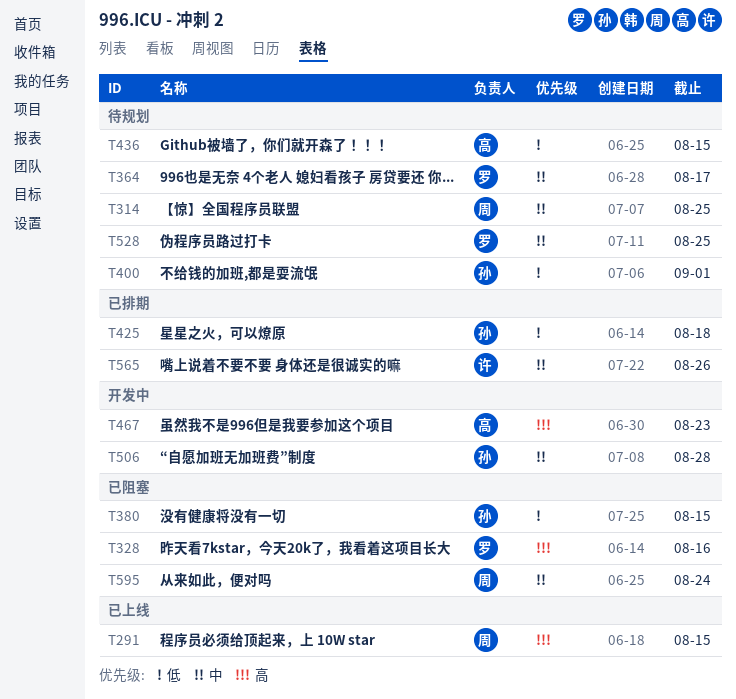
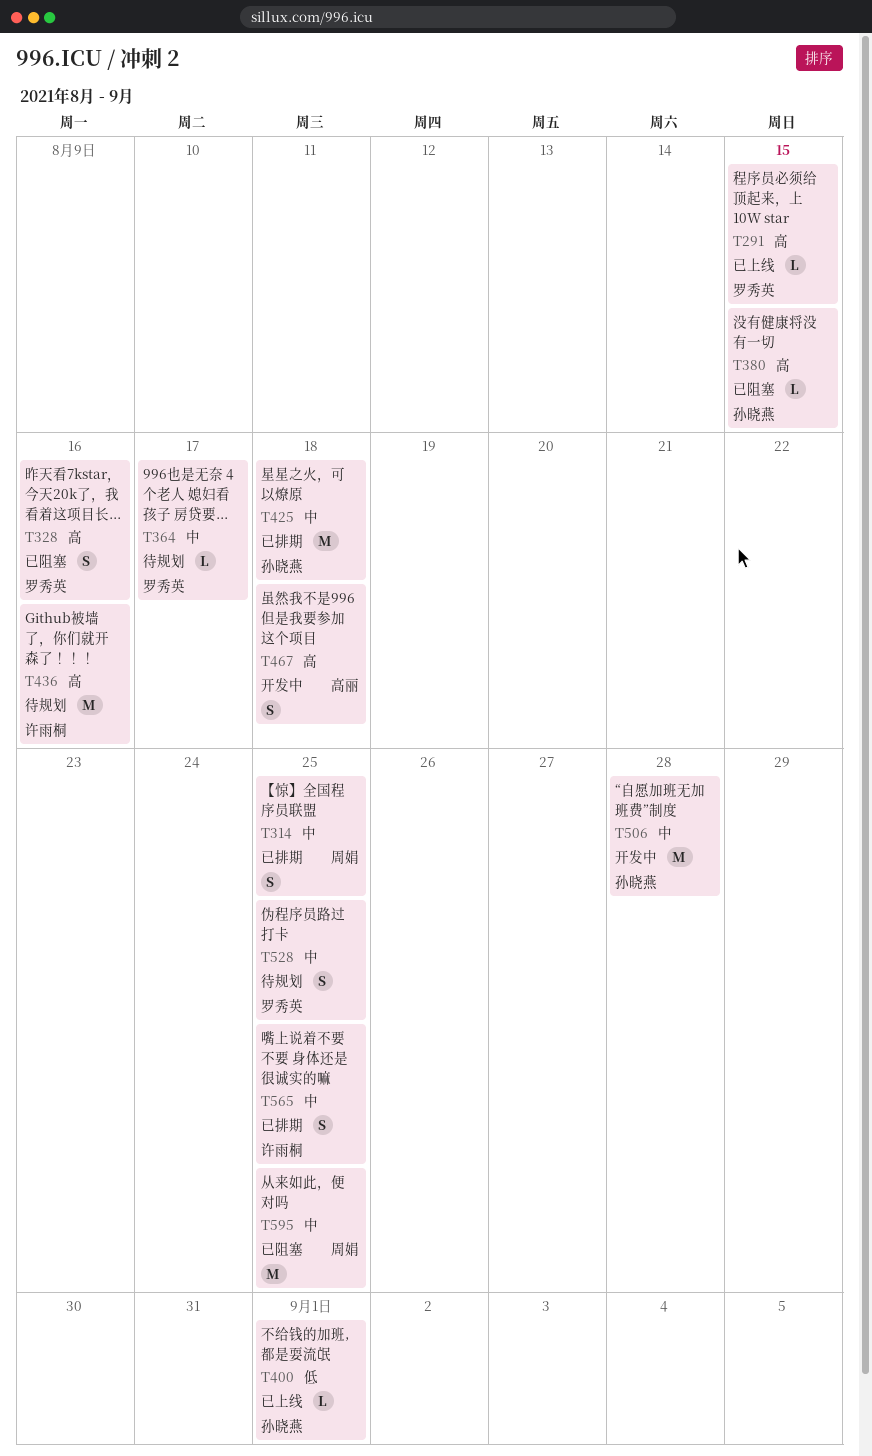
T291, owner: 周娟 -> 罗秀英
T314, status: 待规划 -> 已排期
T380, priority: 低 -> 高
T400, status: 待规划 -> 已上线
T425, priority: 低 -> 中
T436, owner: 高丽 -> 许雨桐
T436, priority: 低 -> 高
T436, due: Aug 15 -> Aug 16
T467, due: Aug 23 -> Aug 18
T565, due: Aug 26 -> Aug 25
T595, due: Aug 24 -> Aug 25

